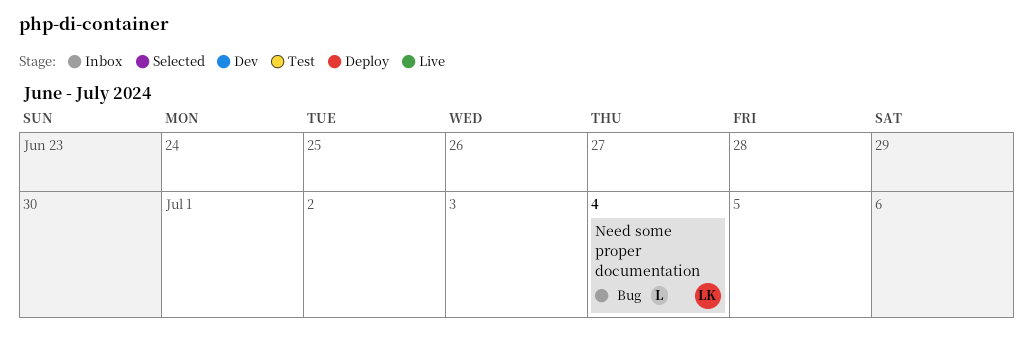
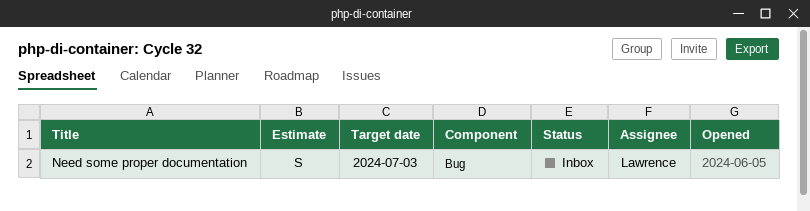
Need some proper documentation, estimate: L -> S
Need some proper documentation, due: Jul 4 -> Jul 3

